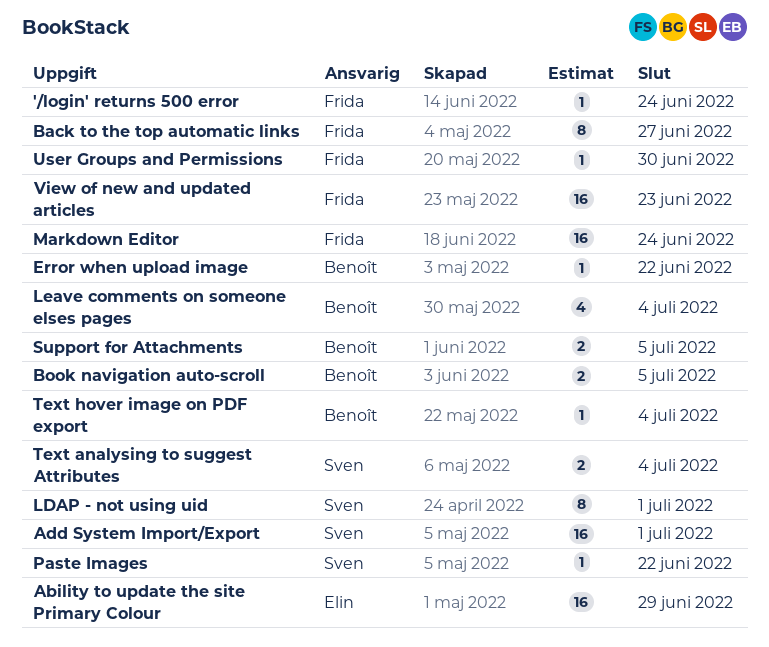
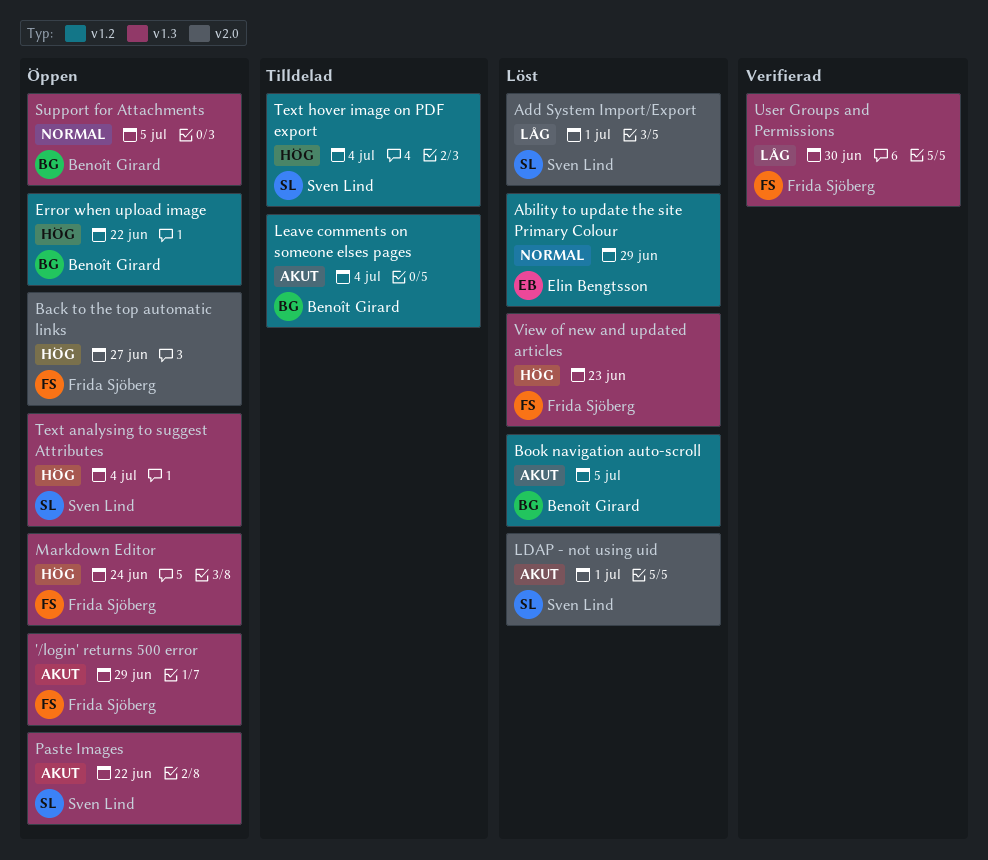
'/login' returns 500 error, due: Jun 24 -> Jun 29
Text hover image on PDF export, owner: Benoît Girard -> Sven Lind

